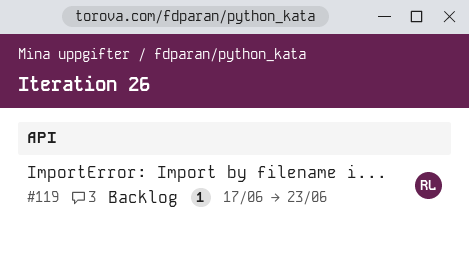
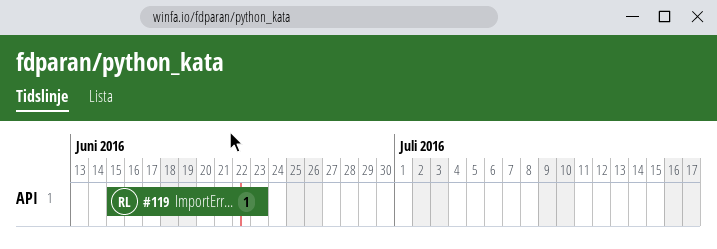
#119, start: Jun 17 -> Jun 15

